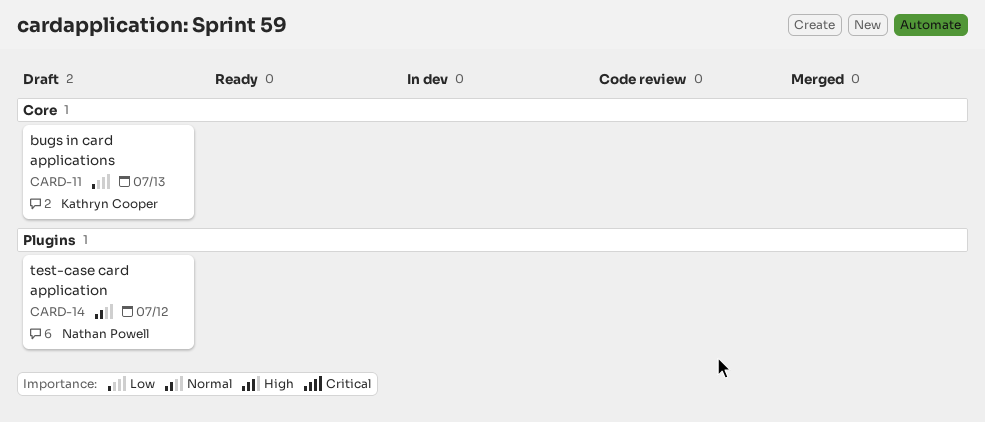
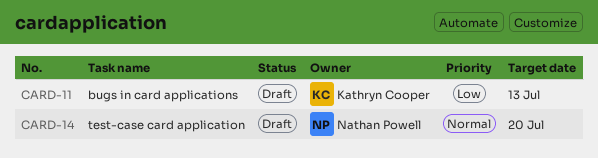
CARD-14, due: Jul 12 -> Jul 20

